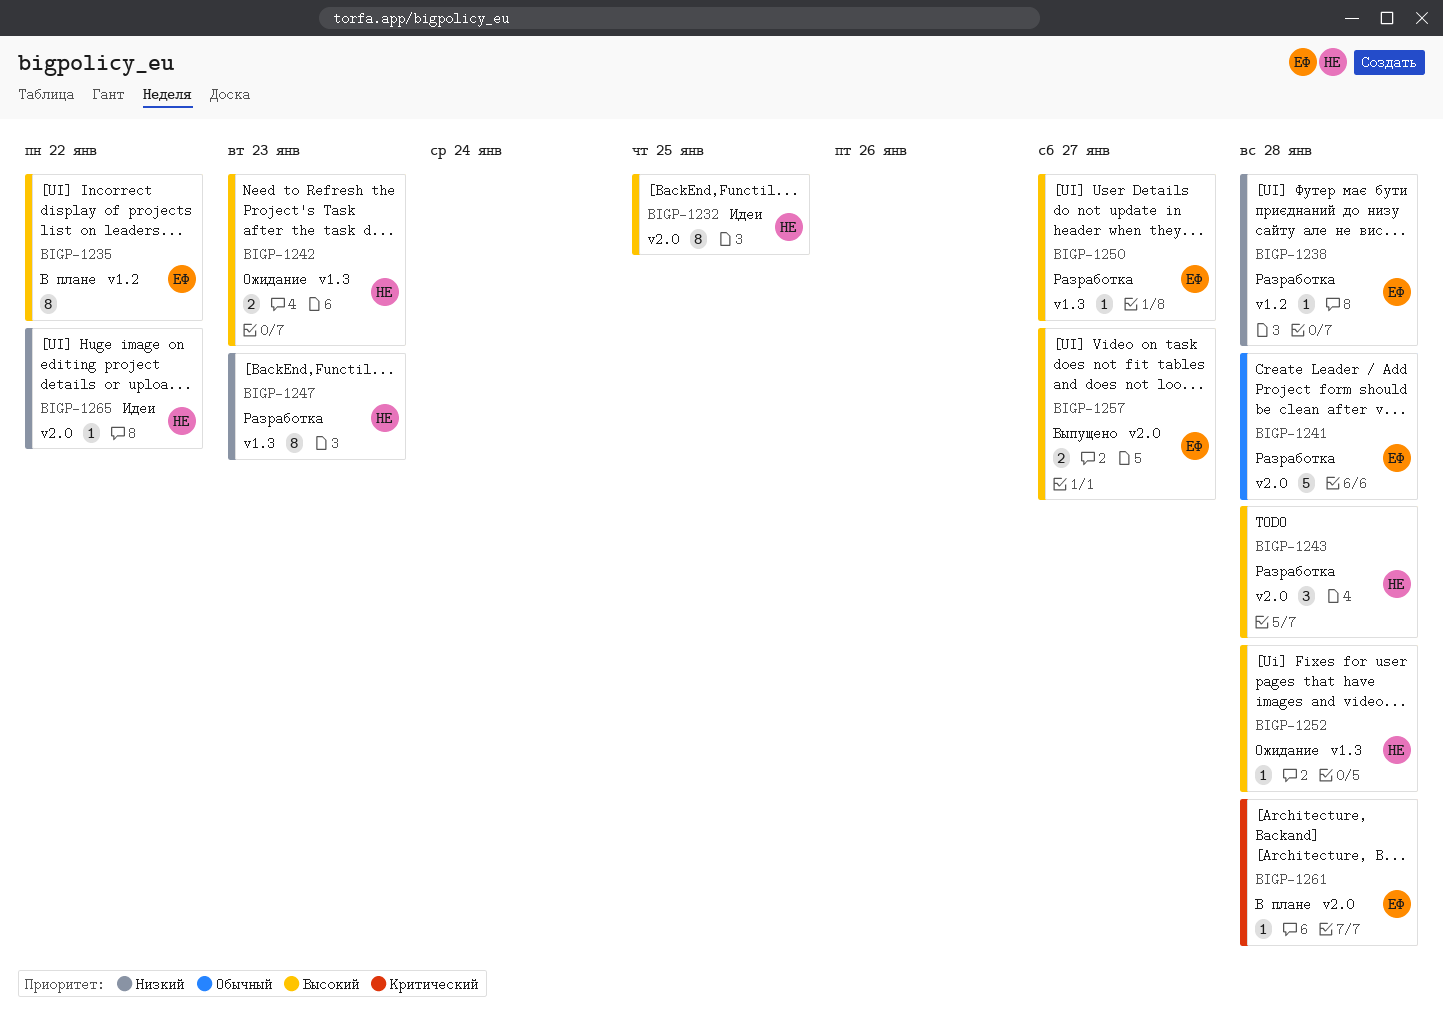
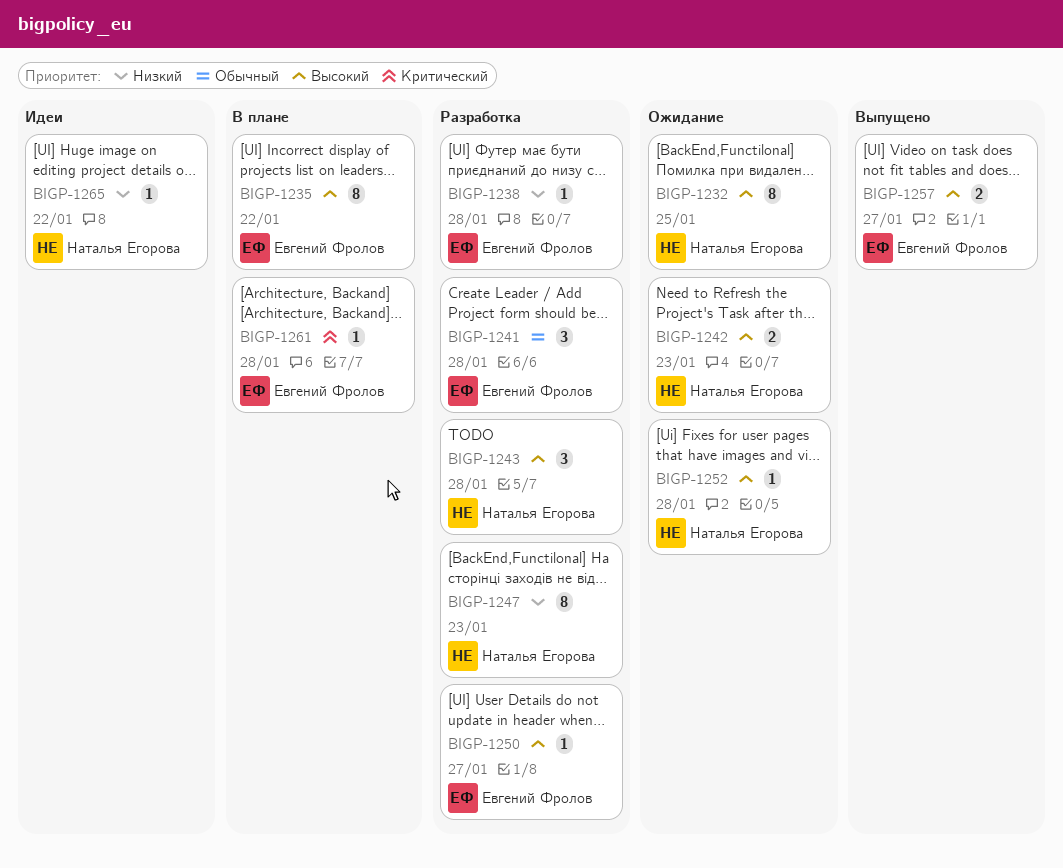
BIGP-1232, status: Идеи -> Ожидание
BIGP-1241, estimate: 5 -> 3

